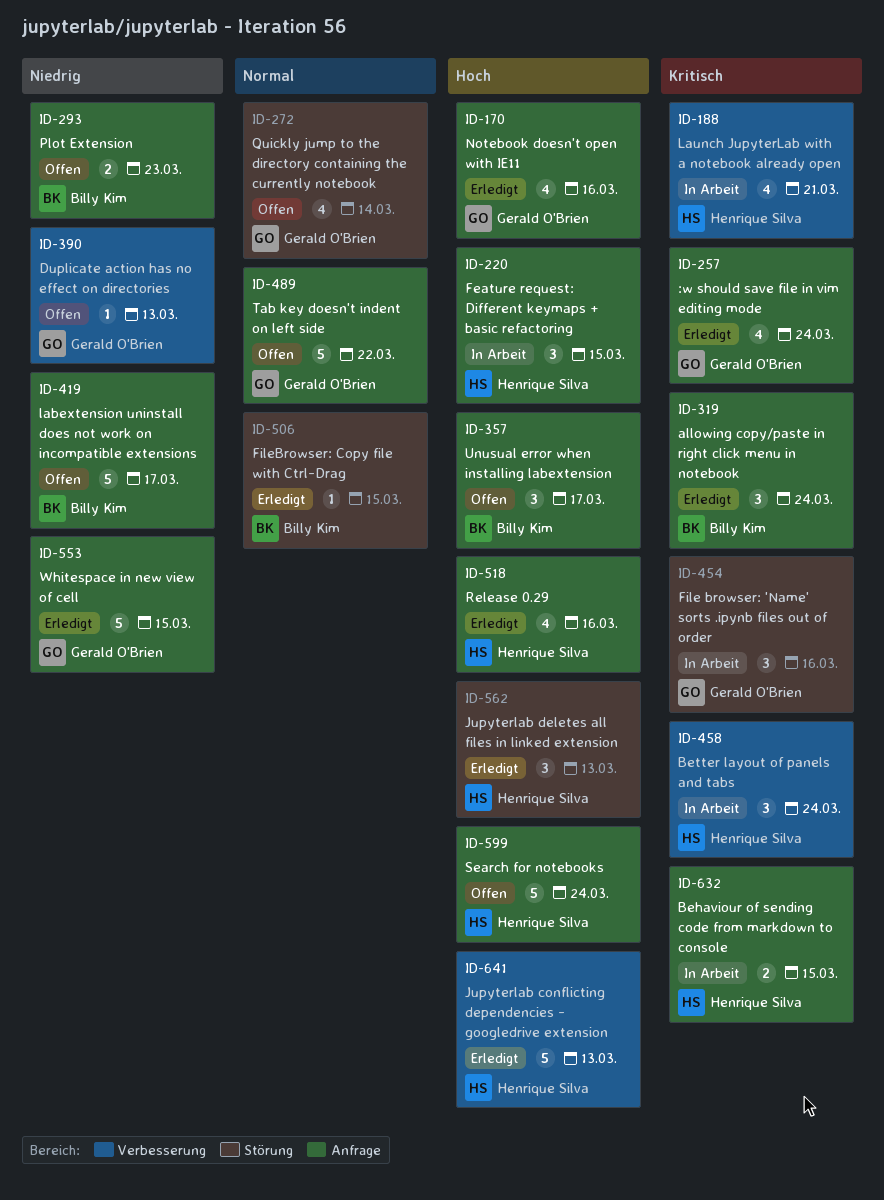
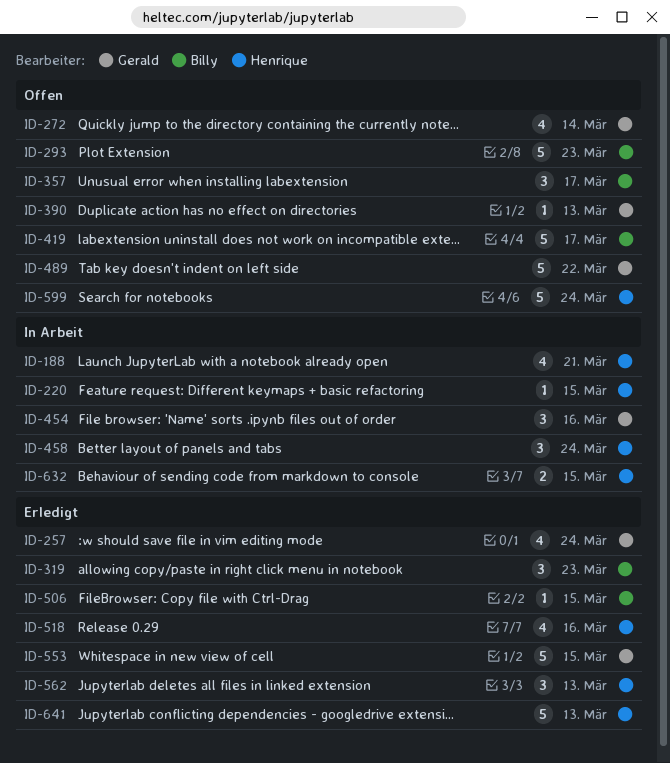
ID-170: present -> none
ID-220, estimate: 3 -> 1
ID-293, estimate: 2 -> 5
ID-319, due: Mar 24 -> Mar 23

